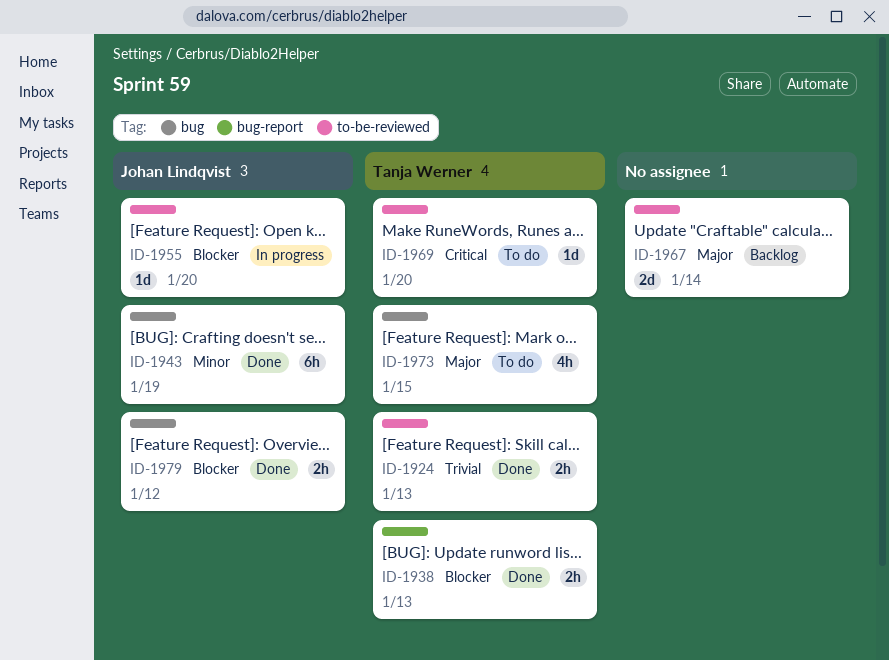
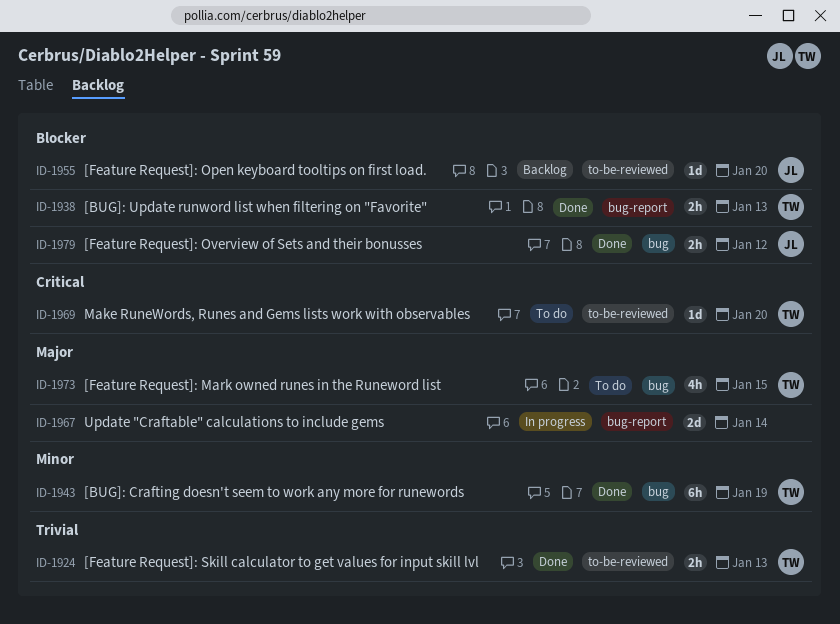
ID-1943, owner: Johan Lindqvist -> Tanja Werner
ID-1955, status: In progress -> Backlog
ID-1967, status: Backlog -> In progress
ID-1967, label: to-be-reviewed -> bug-report

